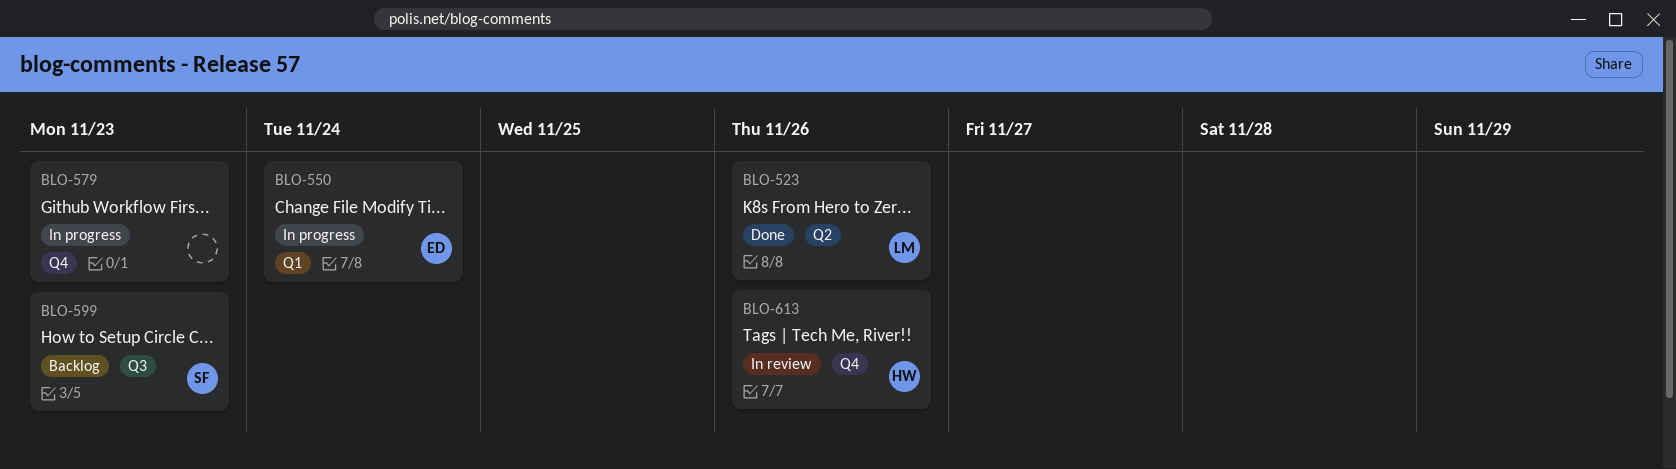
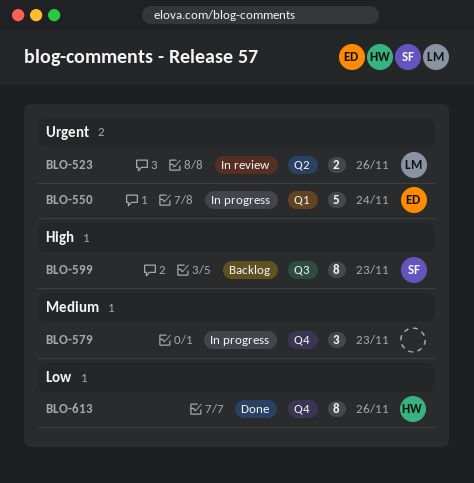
BLO-523, status: Done -> In review
BLO-613, status: In review -> Done

